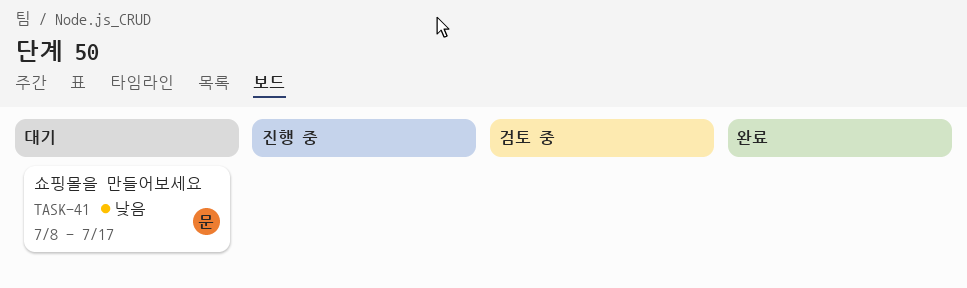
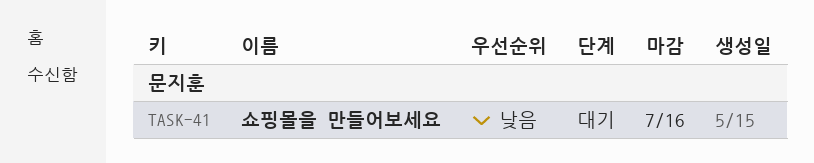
TASK-41, due: Jul 17 -> Jul 16

